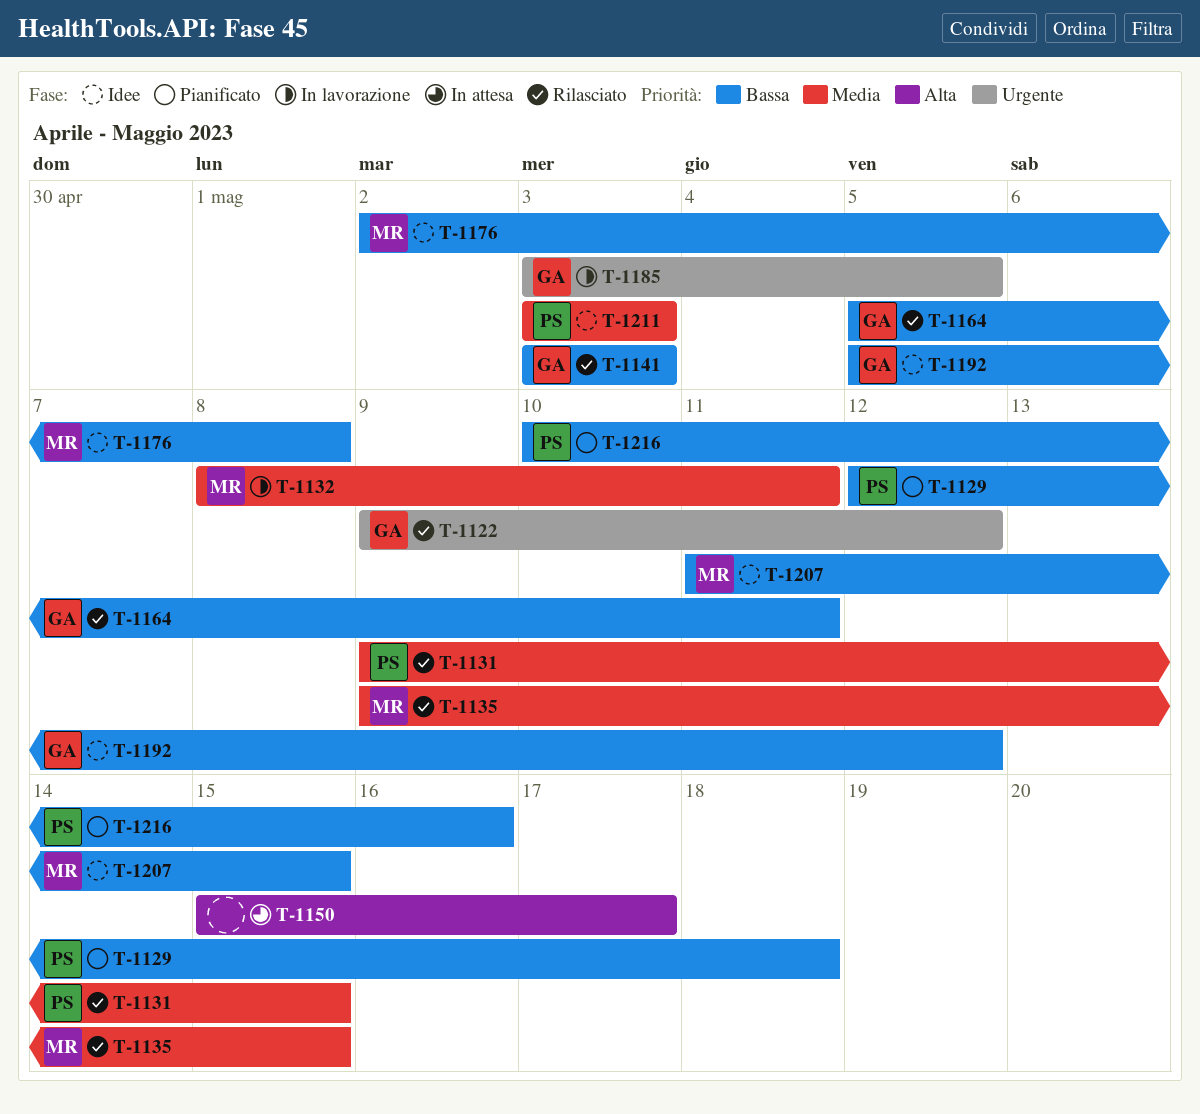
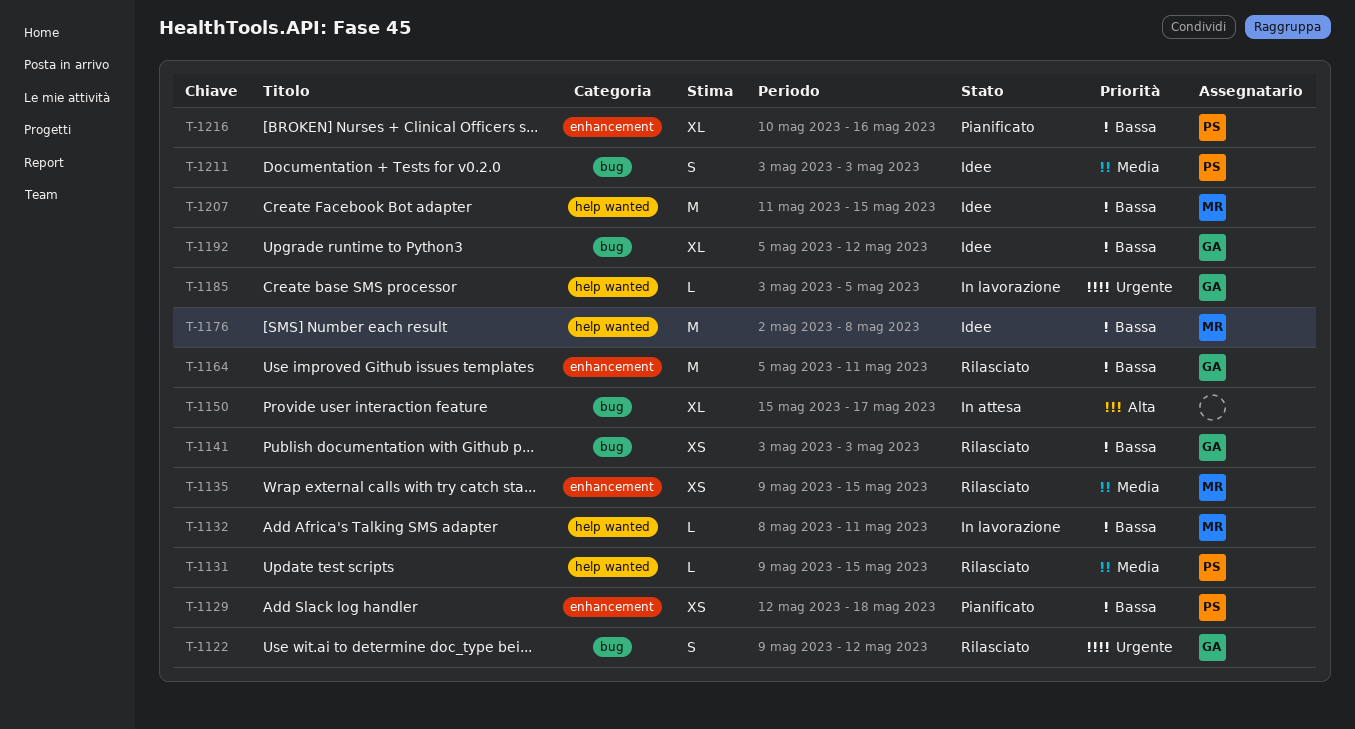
T-1132, priority: Media -> Bassa

